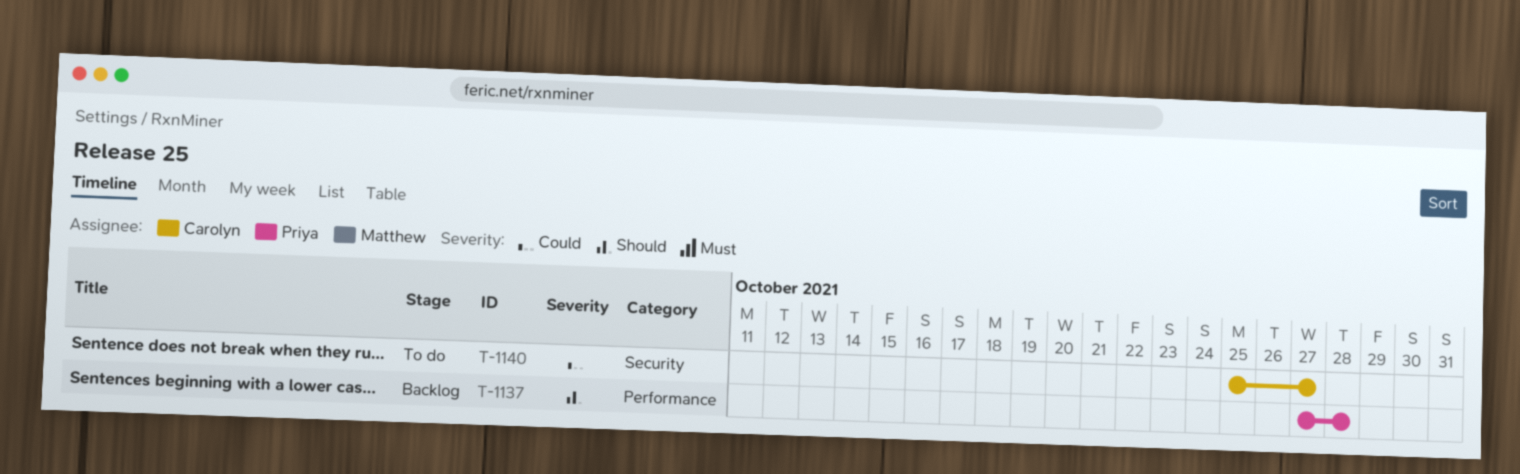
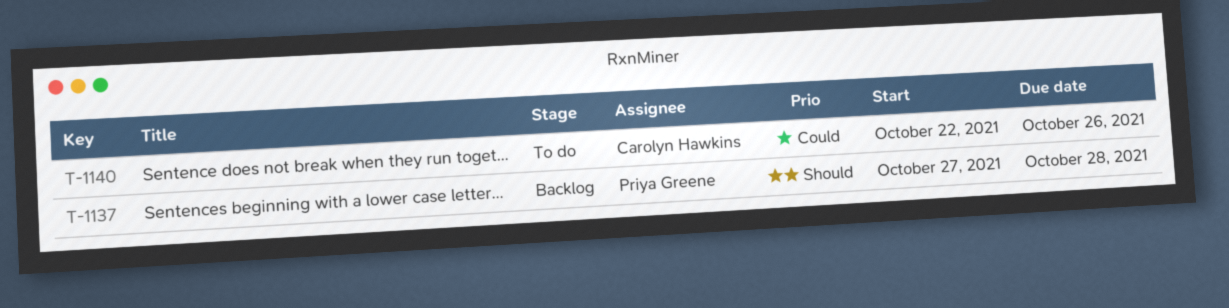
T-1140, start: Oct 25 -> Oct 22
T-1140, due: Oct 27 -> Oct 26

